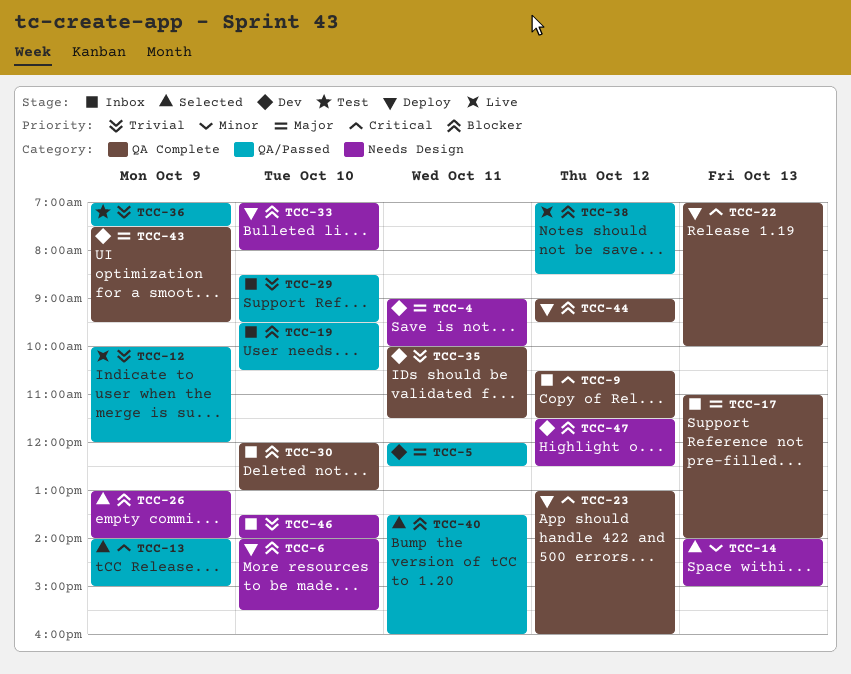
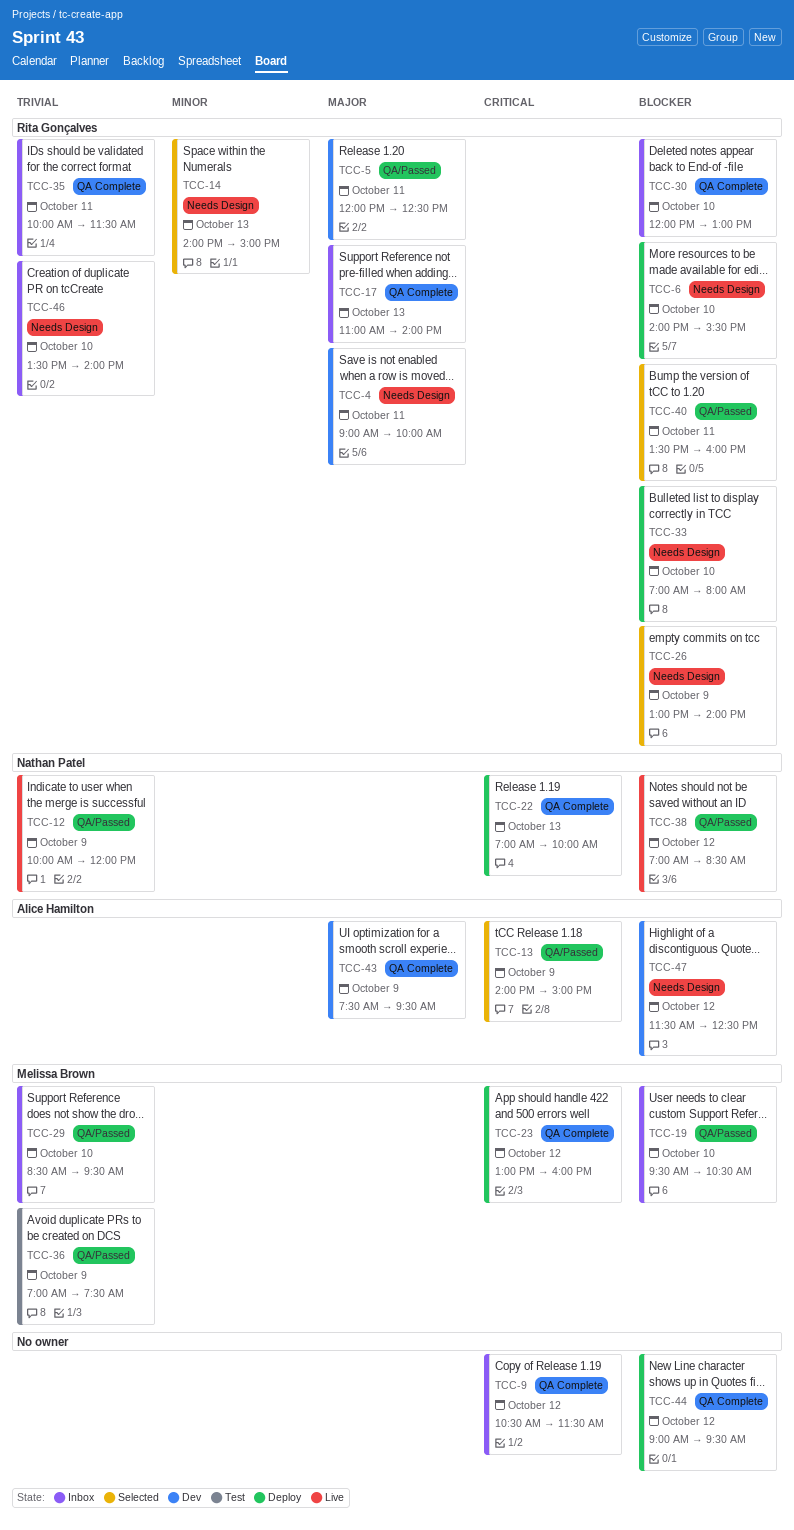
TCC-35, status: Dev -> Inbox

